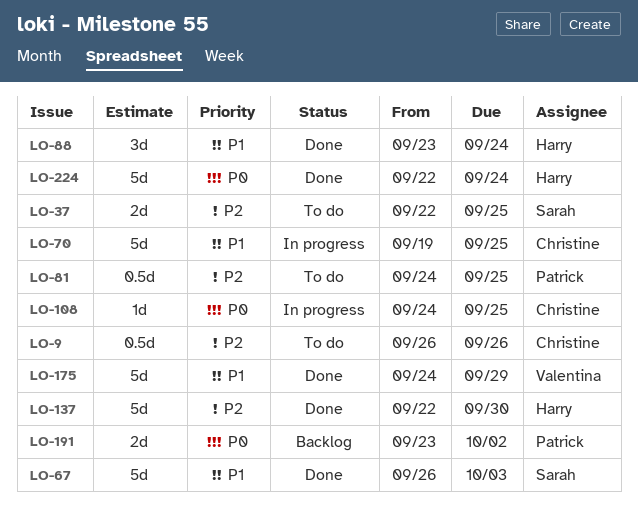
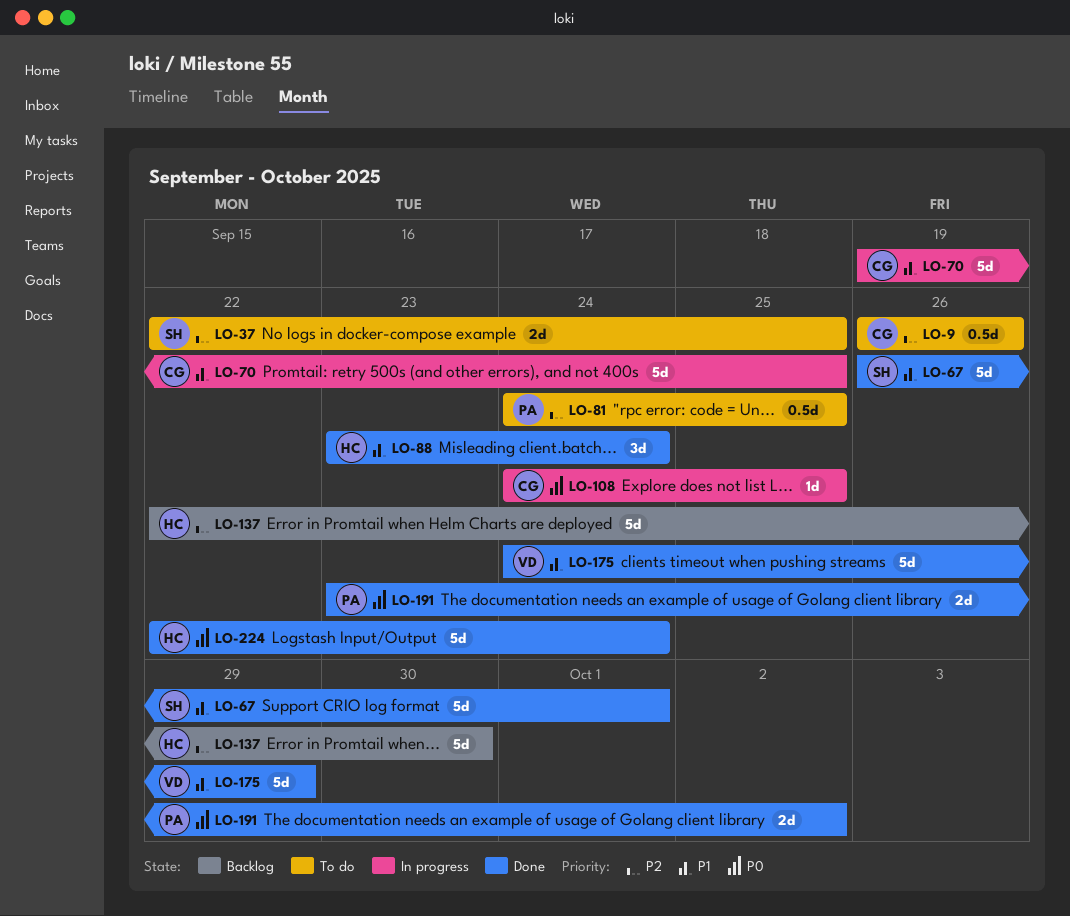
LO-67, due: Oct 3 -> Oct 1
LO-137, status: Done -> Backlog
LO-191, status: Backlog -> Done

